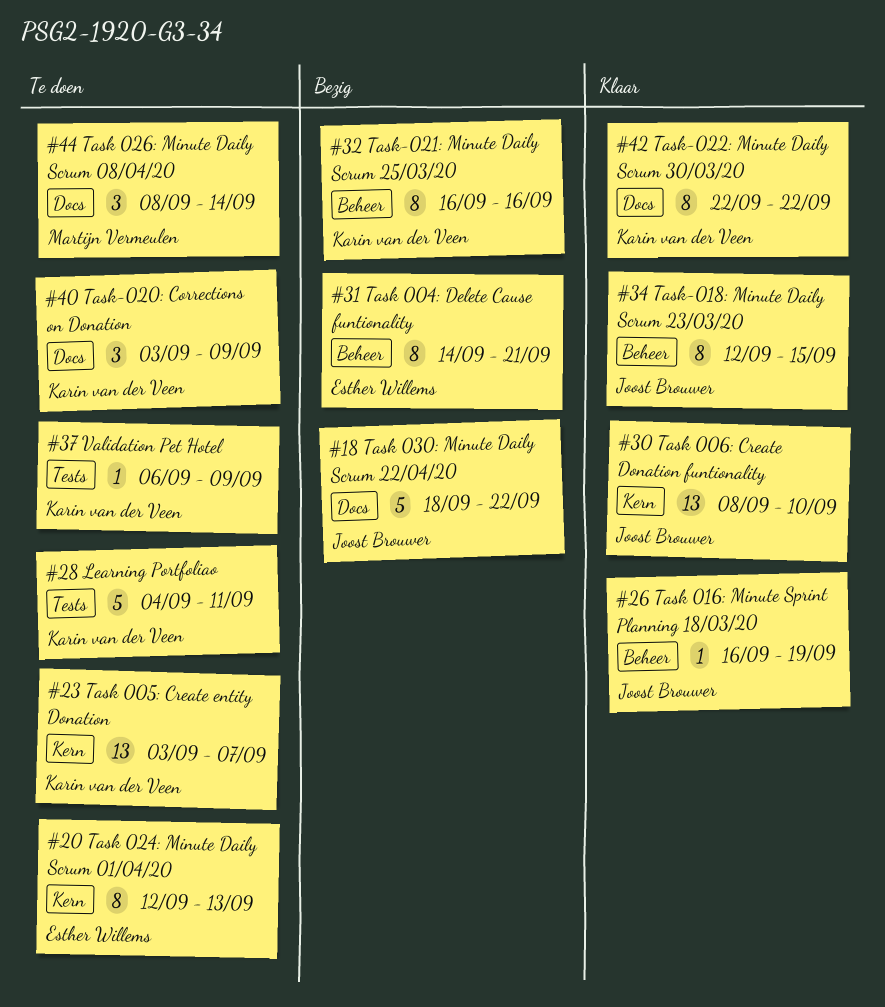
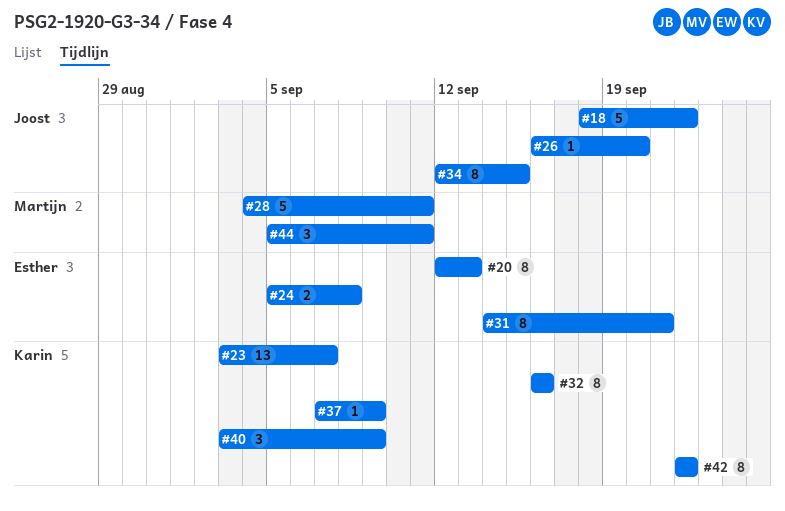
#24: none -> present
#26, due: Sep 19 -> Sep 20
#28, owner: Karin van der Veen -> Martijn Vermeulen
#30: present -> none
#37, start: Sep 6 -> Sep 7
#44, start: Sep 8 -> Sep 5
#44, due: Sep 14 -> Sep 11

